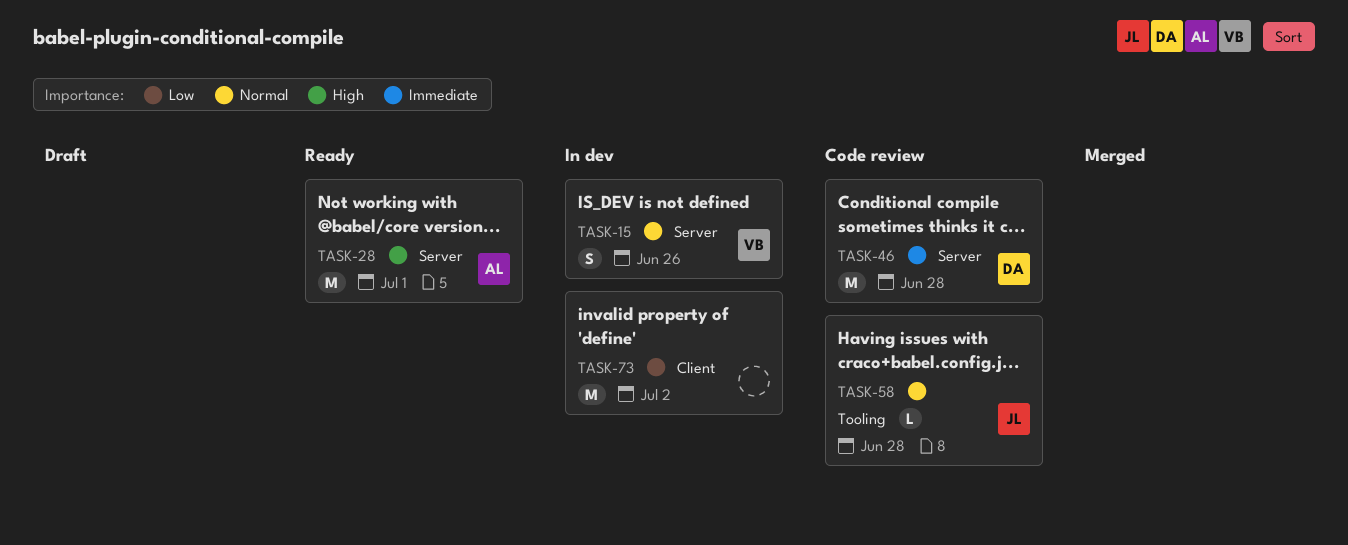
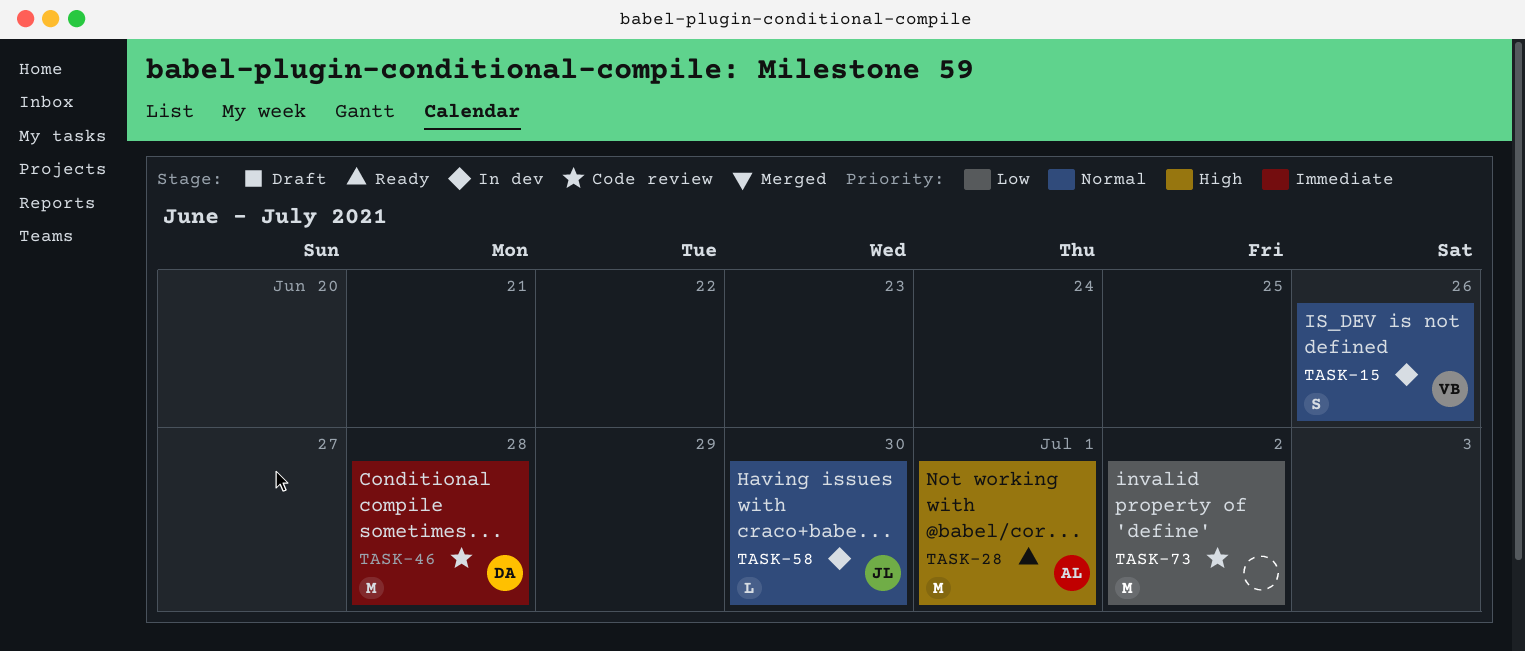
TASK-58, status: Code review -> In dev
TASK-58, due: Jun 28 -> Jun 30
TASK-73, status: In dev -> Code review

